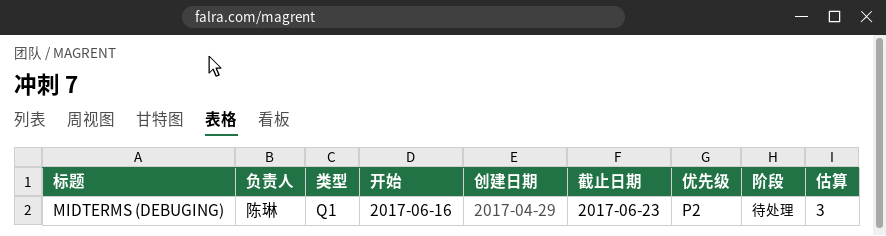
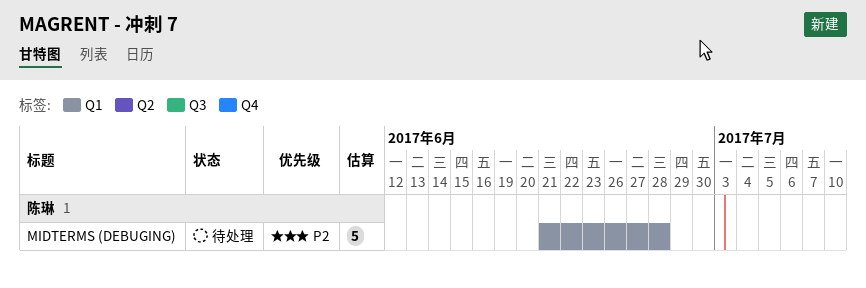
MIDTERMS (DEBUGING), estimate: 3 -> 5
MIDTERMS (DEBUGING), start: Jun 16 -> Jun 21
MIDTERMS (DEBUGING), due: Jun 23 -> Jun 28

